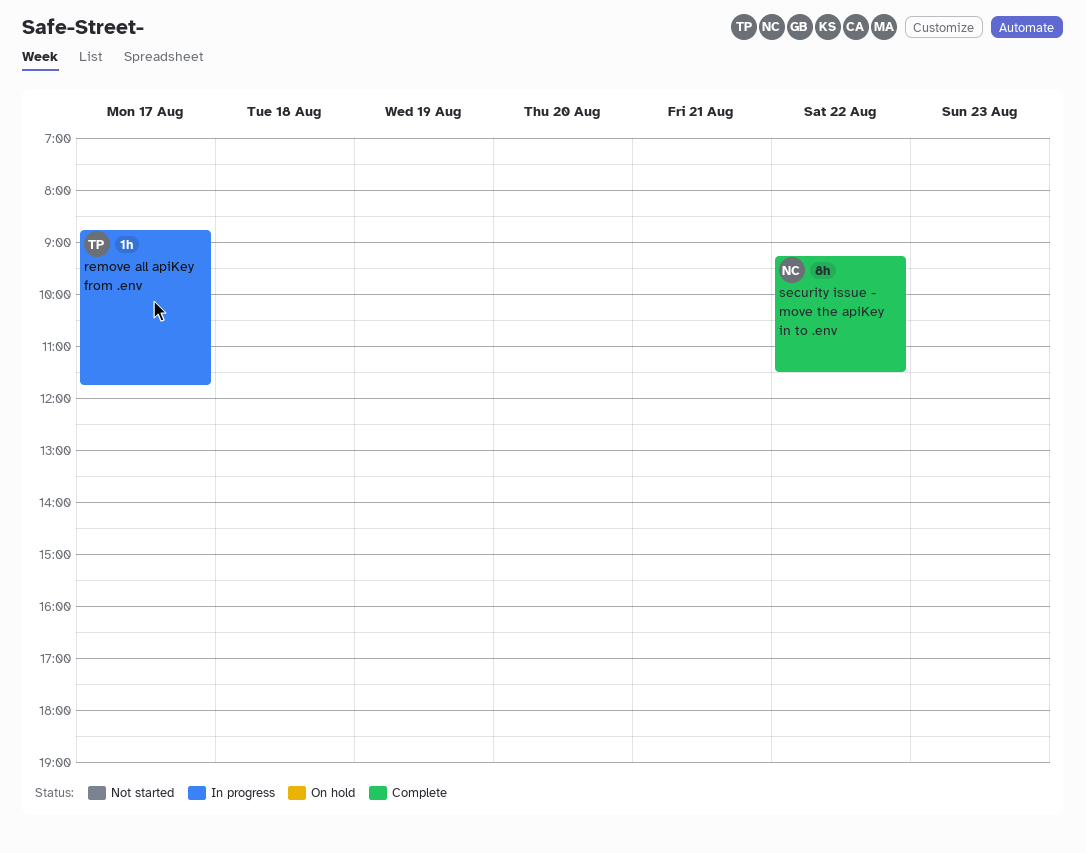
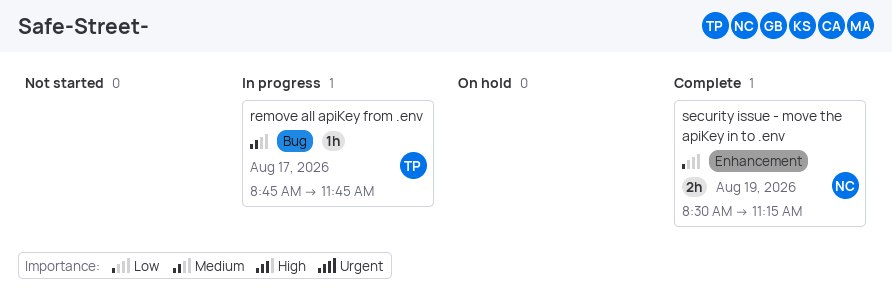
security issue - move the apiKey in to .env, estimate: 8h -> 2h
security issue - move the apiKey in to .env, day: Aug 22 -> Aug 19
security issue - move the apiKey in to .env, begins: 09:15 -> 08:30
security issue - move the apiKey in to .env, ends: 11:30 -> 11:15

